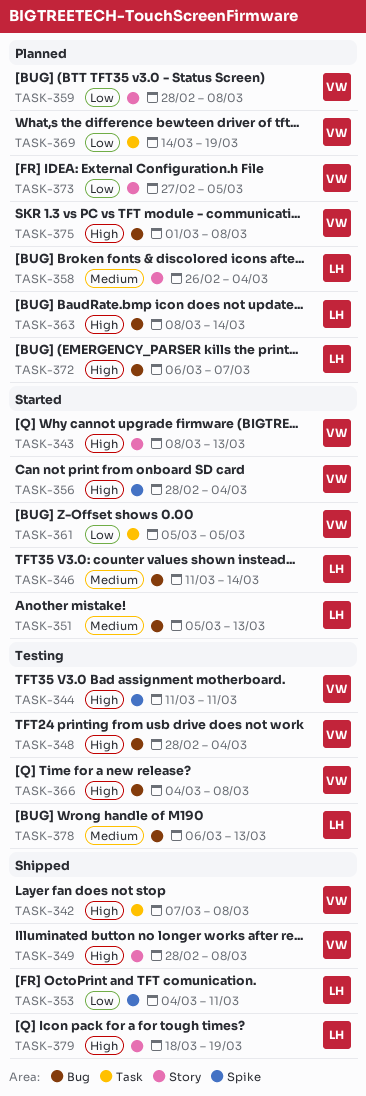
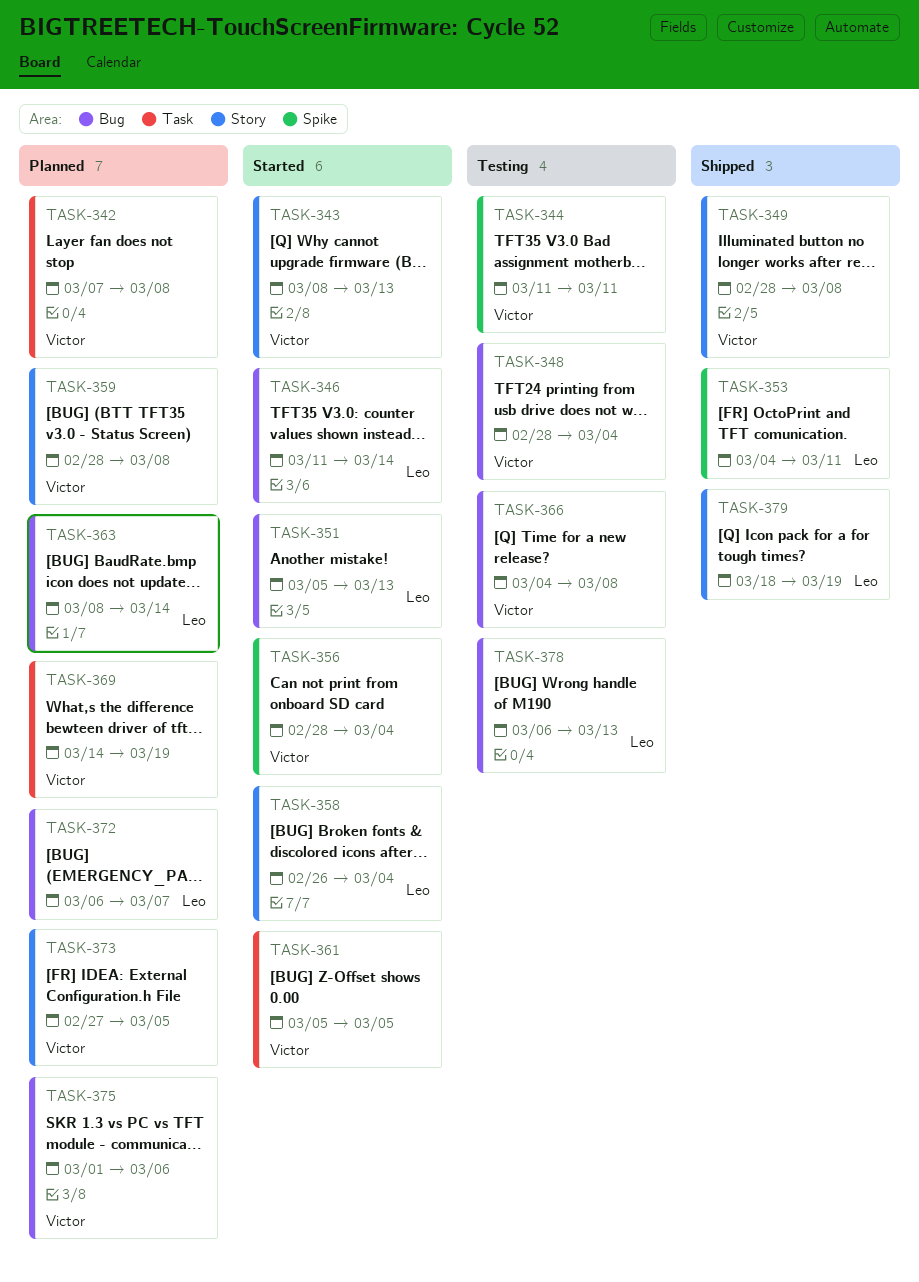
TASK-342, status: Shipped -> Planned
TASK-358, status: Planned -> Started
TASK-375, due: Mar 8 -> Mar 6

